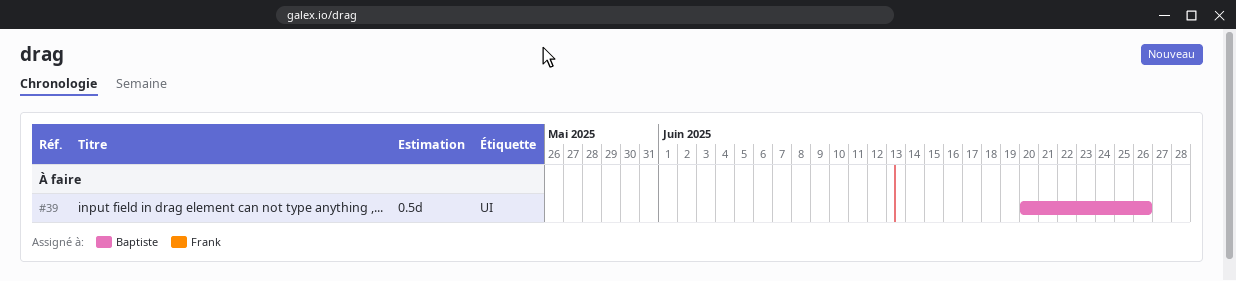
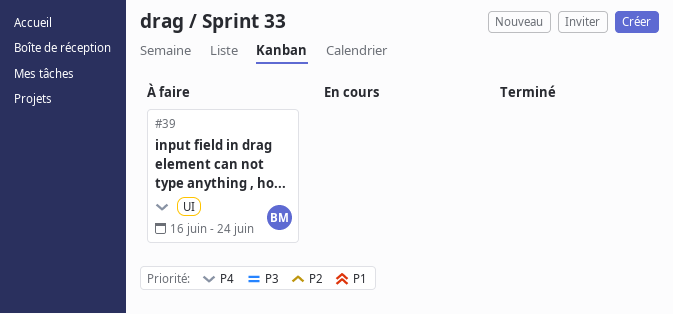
#39, start: Jun 20 -> Jun 16
#39, due: Jun 26 -> Jun 24

